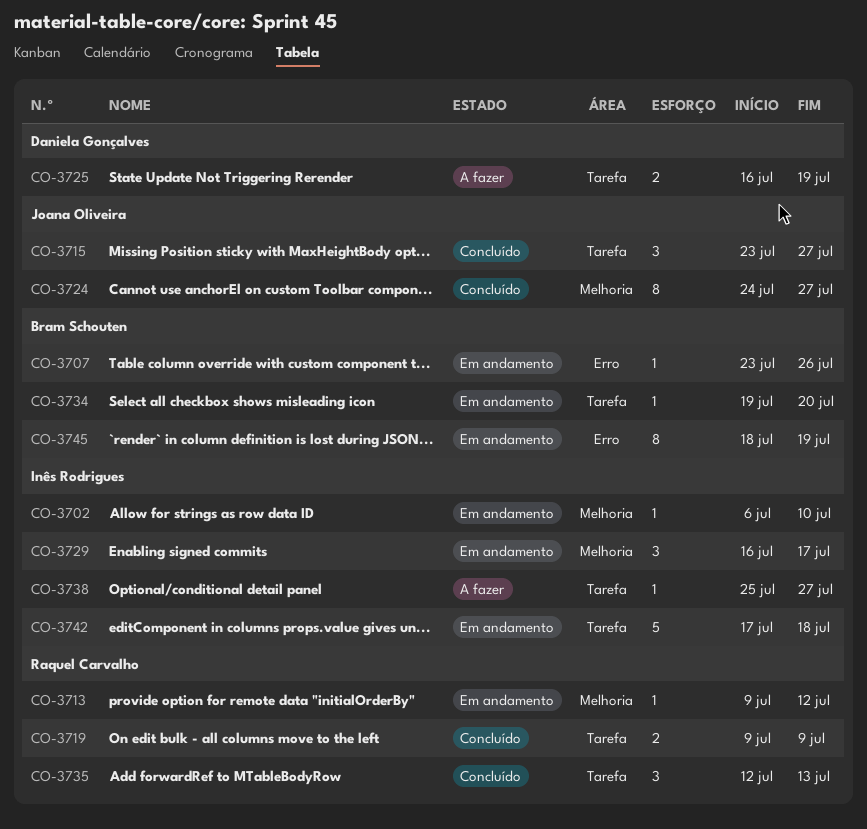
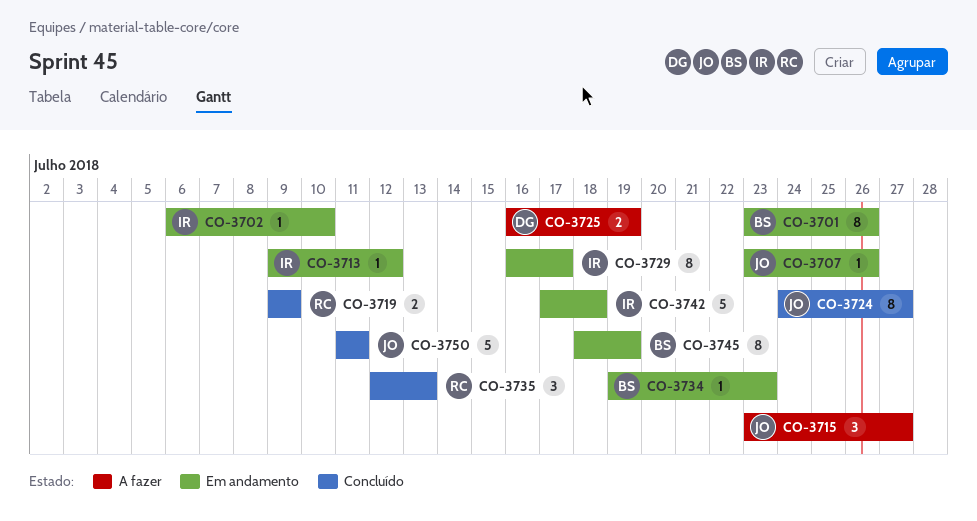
CO-3701: none -> present
CO-3707, owner: Bram Schouten -> Joana Oliveira
CO-3713, owner: Raquel Carvalho -> Inês Rodrigues
CO-3715, status: Concluído -> A fazer
CO-3729, estimate: 3 -> 8
CO-3734, due: Jul 20 -> Jul 23
CO-3738: present -> none
CO-3750: none -> present

